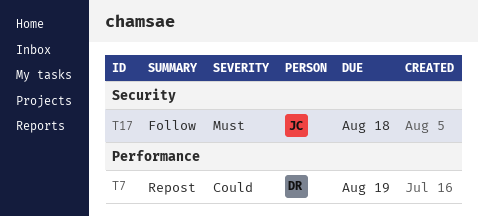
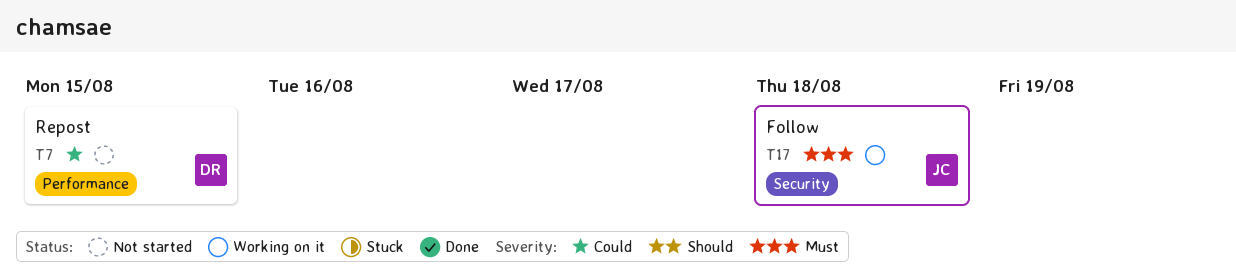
T7, due: Aug 19 -> Aug 15

